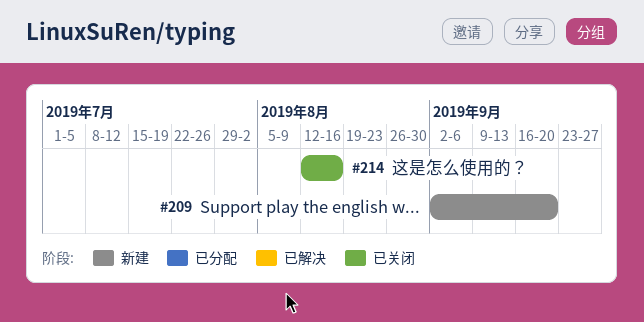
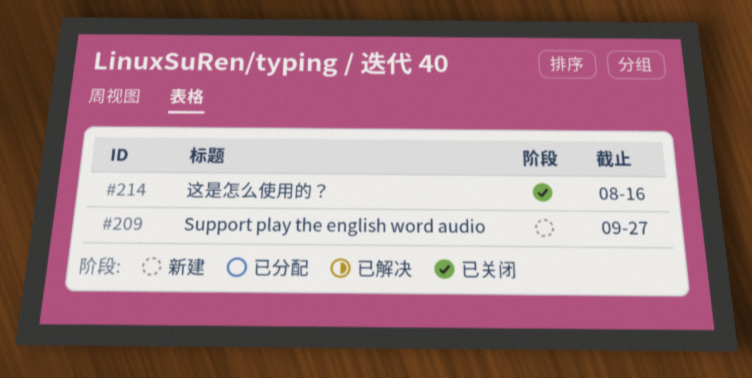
#209, due: Sep 20 -> Sep 27

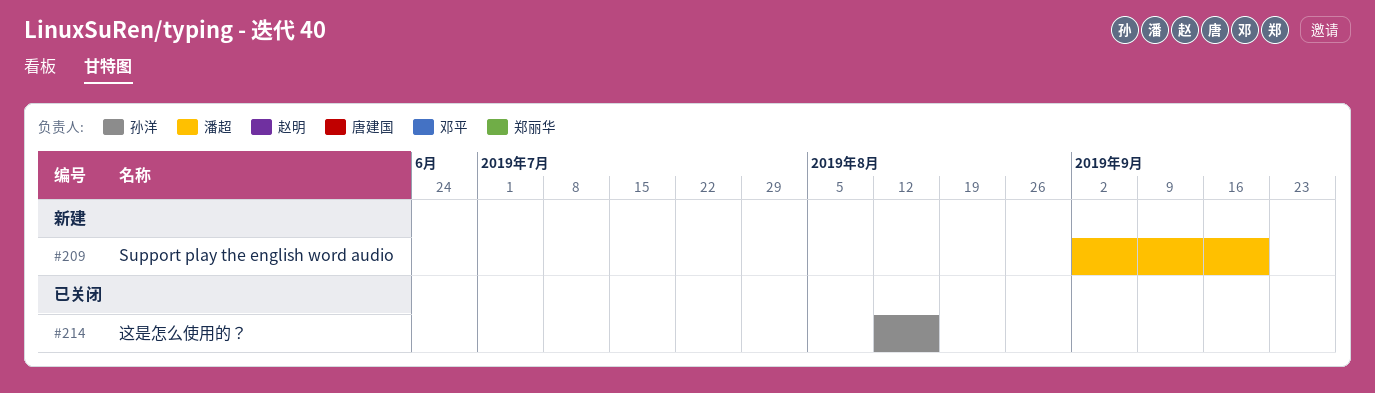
#209, due: Sep 27 -> Sep 20

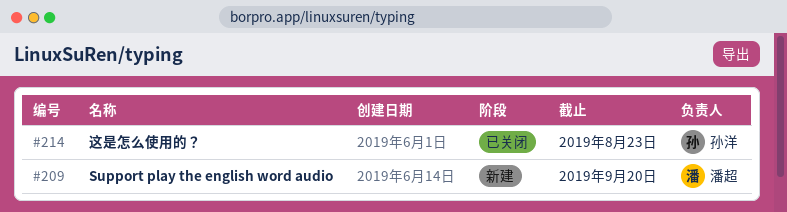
#214, due: Aug 16 -> Aug 23

